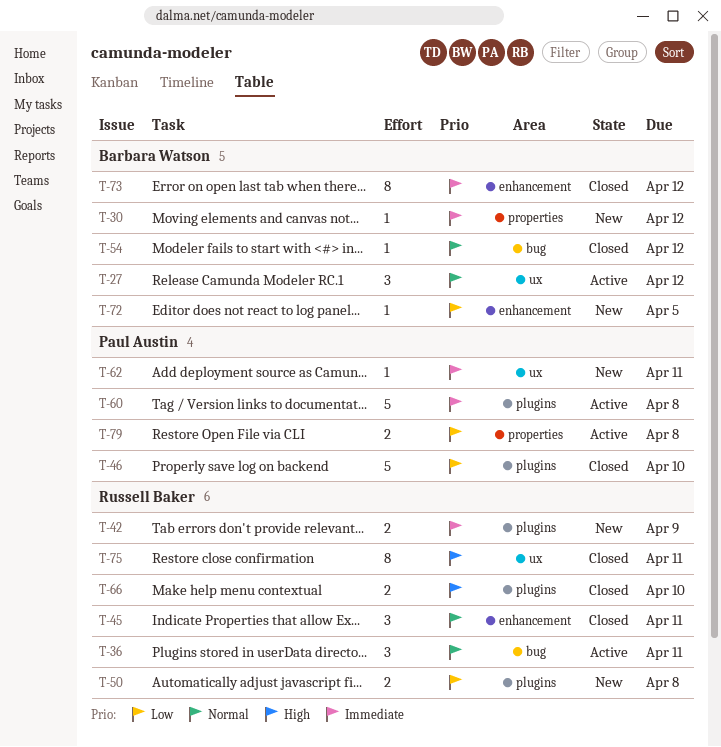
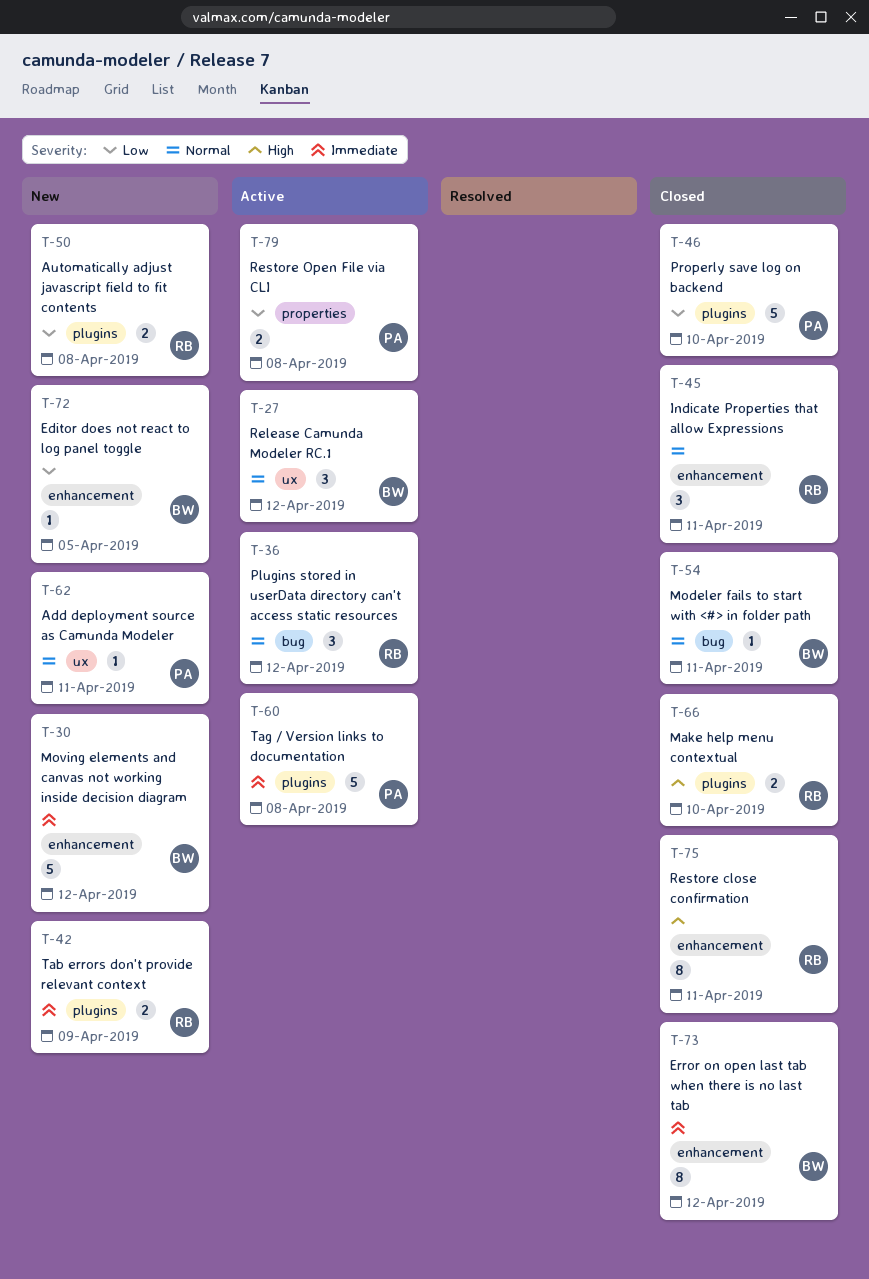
T-30, label: properties -> enhancement
T-30, estimate: 1 -> 5
T-36, due: Apr 11 -> Apr 12
T-54, due: Apr 12 -> Apr 11
T-62, priority: Immediate -> Normal
T-75, label: ux -> enhancement

